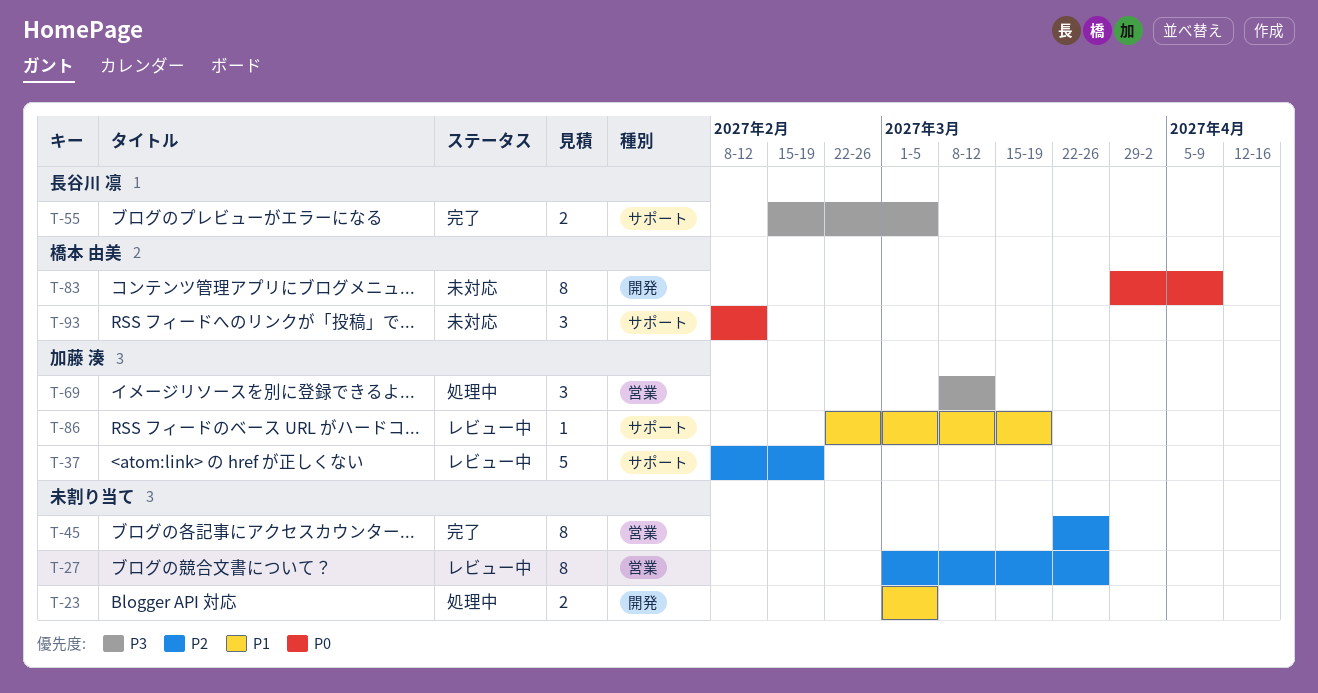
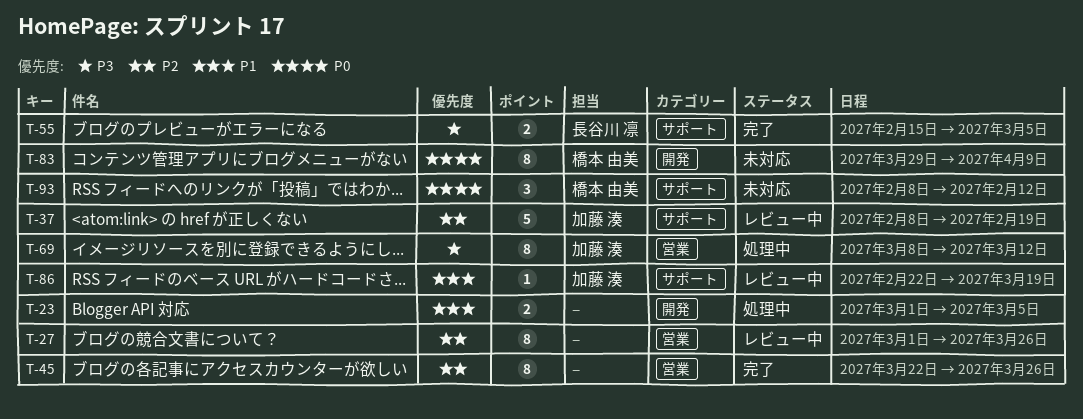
T-69, estimate: 3 -> 8

